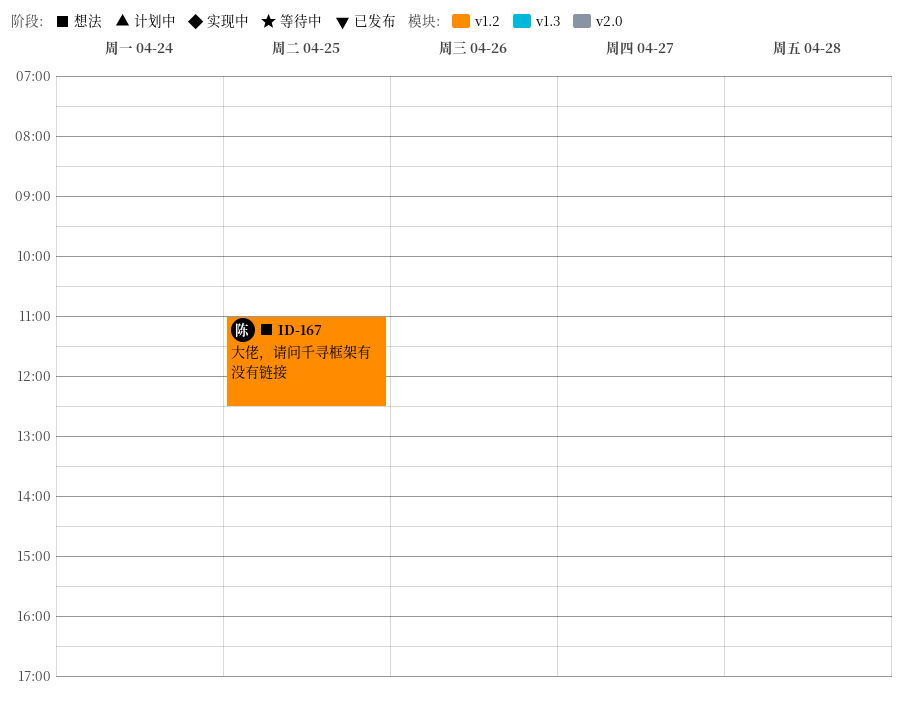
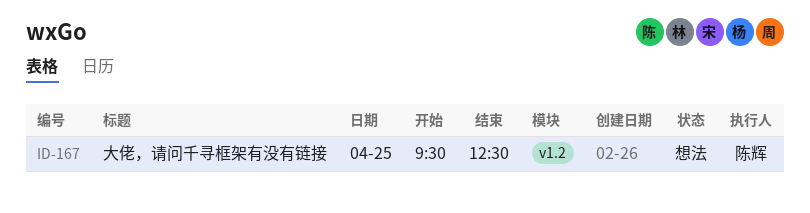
ID-167, begins: 11:00 -> 09:30

